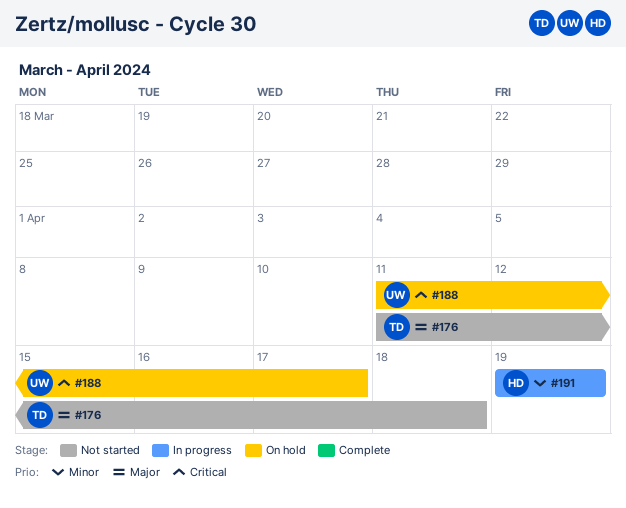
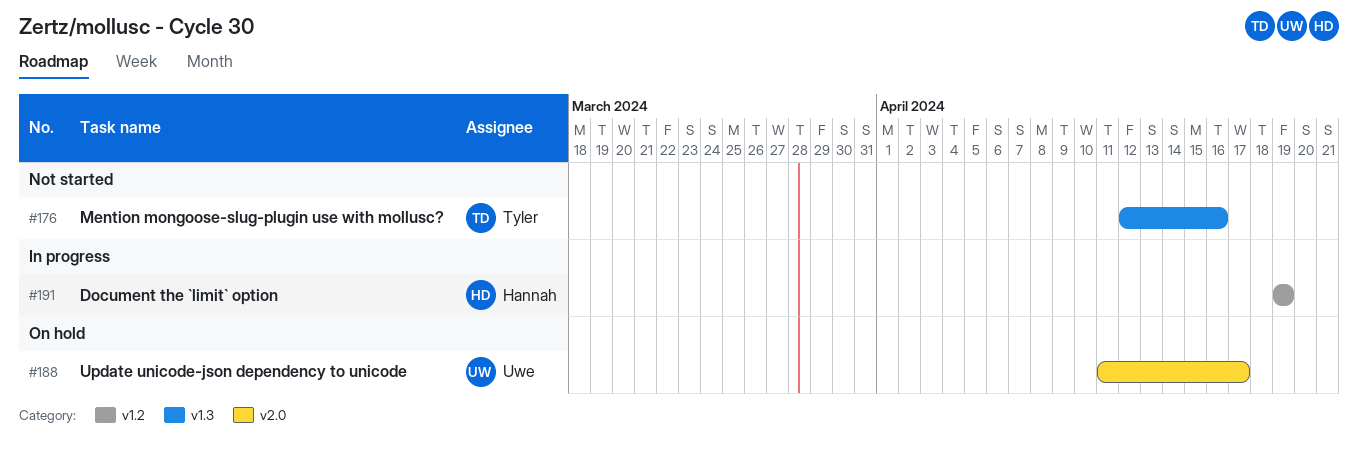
#176, start: Apr 11 -> Apr 12
#176, due: Apr 18 -> Apr 16

